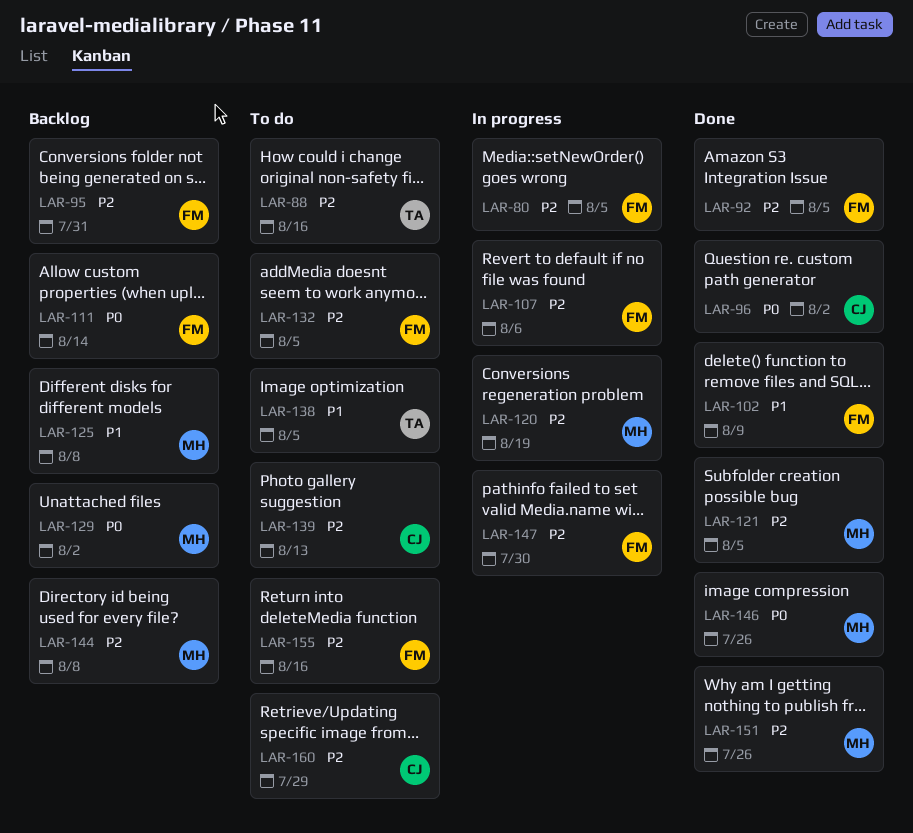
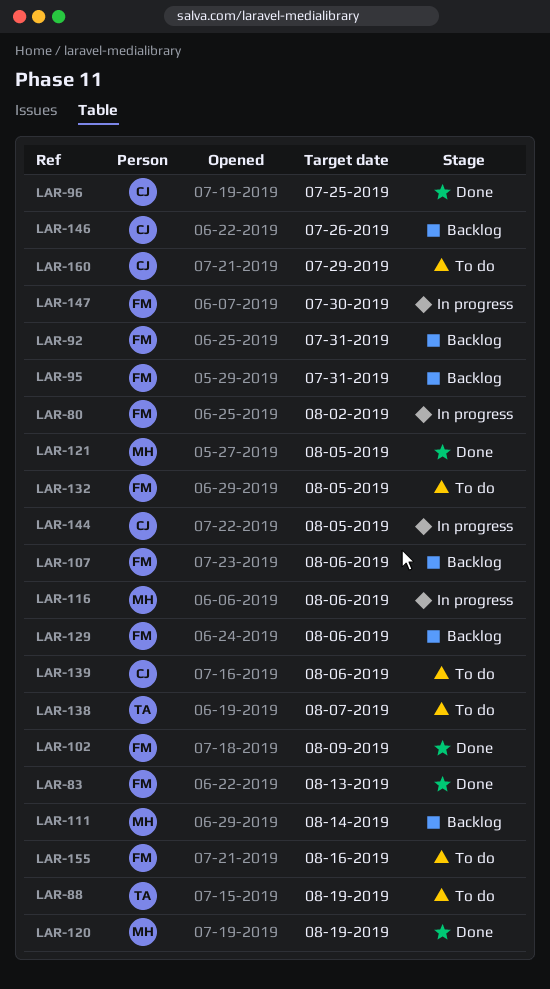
LAR-80, due: Aug 5 -> Aug 2
LAR-83: none -> present
LAR-88, due: Aug 16 -> Aug 19
LAR-92, status: Done -> Backlog
LAR-92, due: Aug 5 -> Jul 31
LAR-96, due: Aug 2 -> Jul 25
LAR-107, status: In progress -> Backlog
LAR-111, owner: FM -> MH
LAR-116: none -> present
LAR-120, status: In progress -> Done
LAR-125: present -> none
LAR-129, owner: MH -> FM
LAR-129, due: Aug 2 -> Aug 6
LAR-138, due: Aug 5 -> Aug 7
LAR-139, due: Aug 13 -> Aug 6
LAR-144, status: Backlog -> In progress
LAR-144, owner: MH -> CJ
LAR-144, due: Aug 8 -> Aug 5
LAR-146, status: Done -> Backlog
LAR-146, owner: MH -> CJ
LAR-151: present -> none

